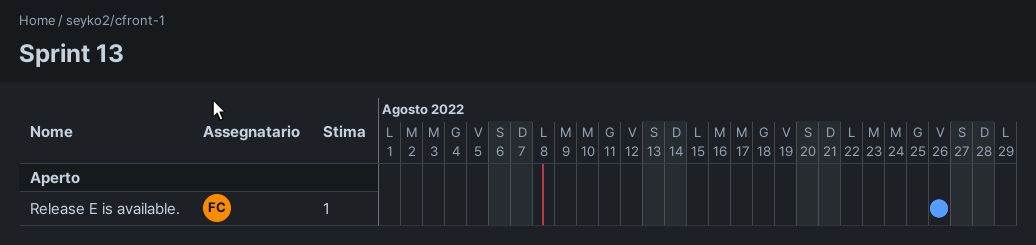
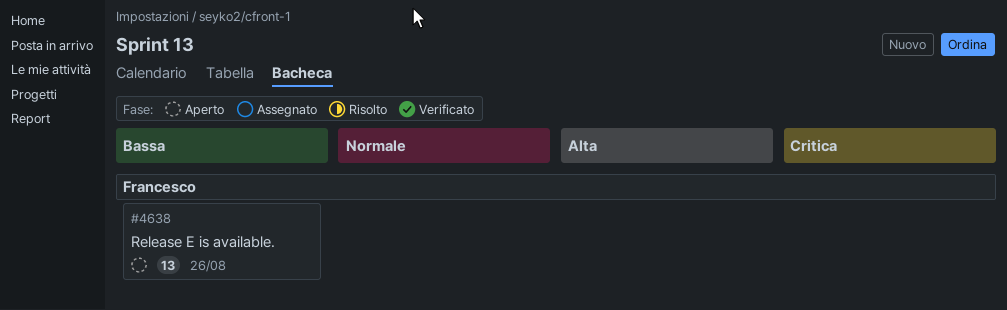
Release E is available., estimate: 1 -> 13

